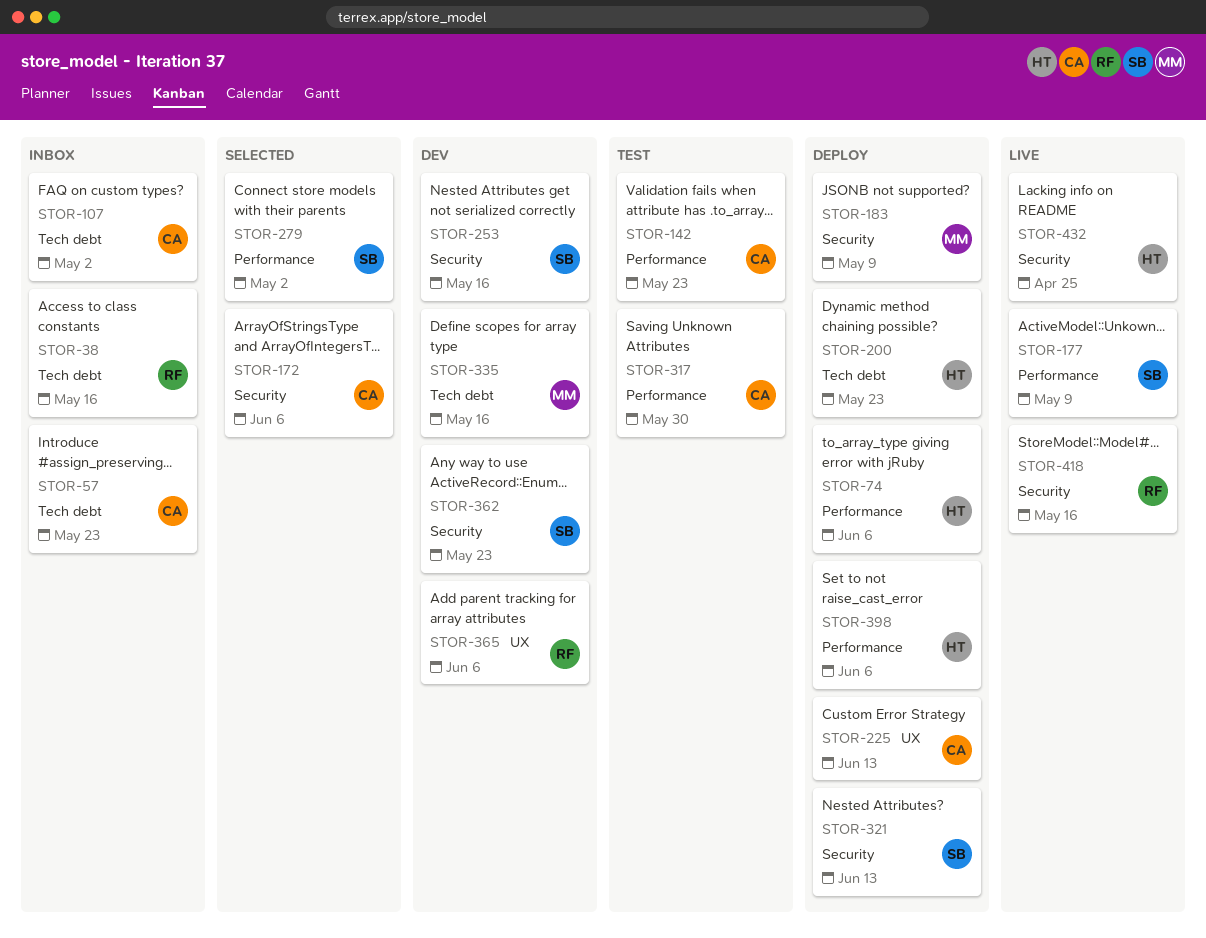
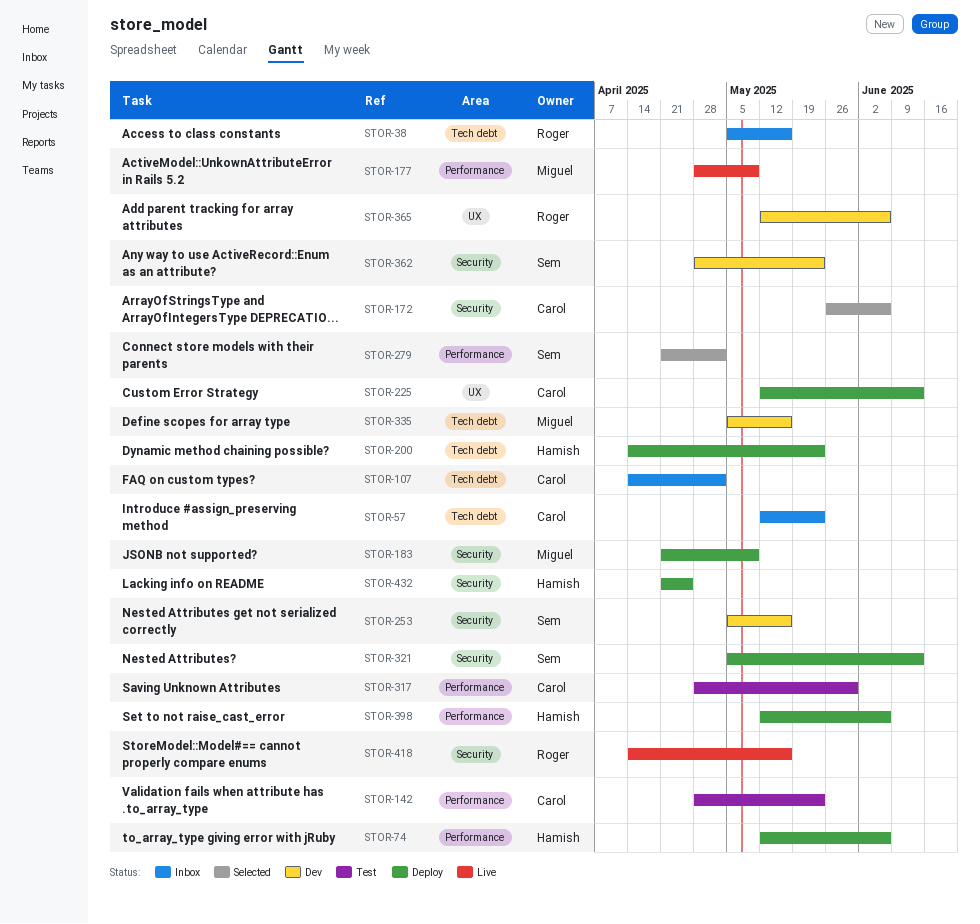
STOR-177, owner: Sem -> Miguel
STOR-432, status: Live -> Deploy

